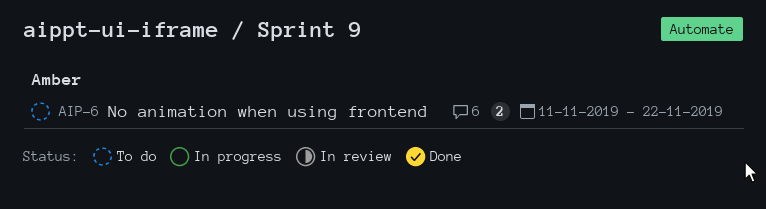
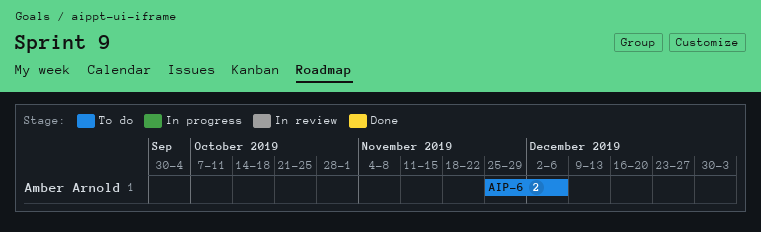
AIP-6, start: Nov 11 -> Nov 25
AIP-6, due: Nov 22 -> Dec 6

